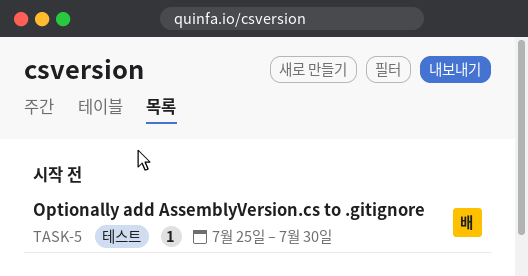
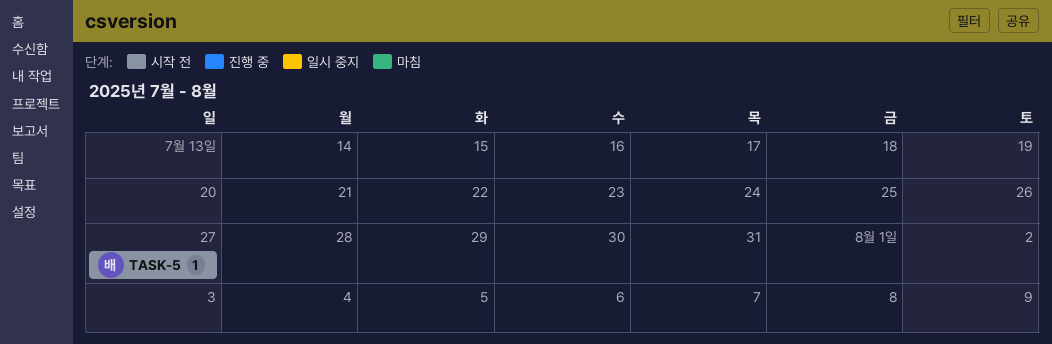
TASK-5, start: Jul 25 -> Jul 27
TASK-5, due: Jul 30 -> Jul 27

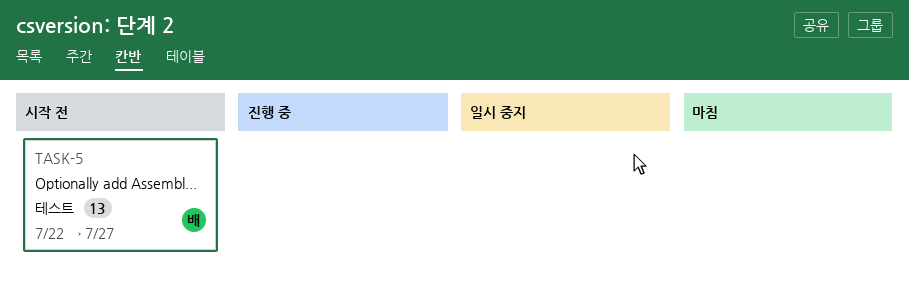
TASK-5, estimate: 1 -> 13
TASK-5, start: Jul 27 -> Jul 22

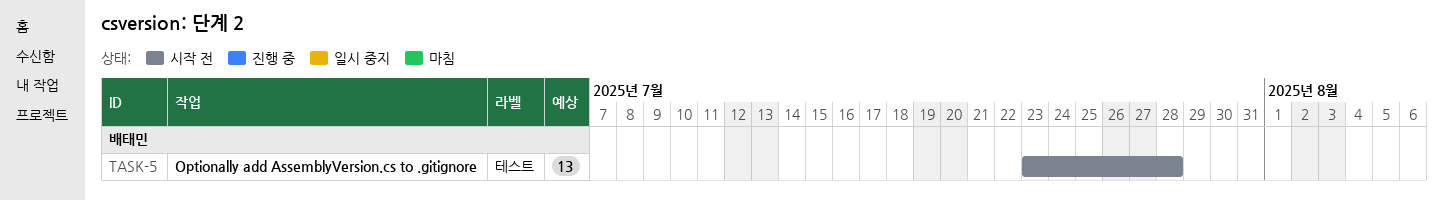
TASK-5, start: Jul 22 -> Jul 23
TASK-5, due: Jul 27 -> Jul 28

